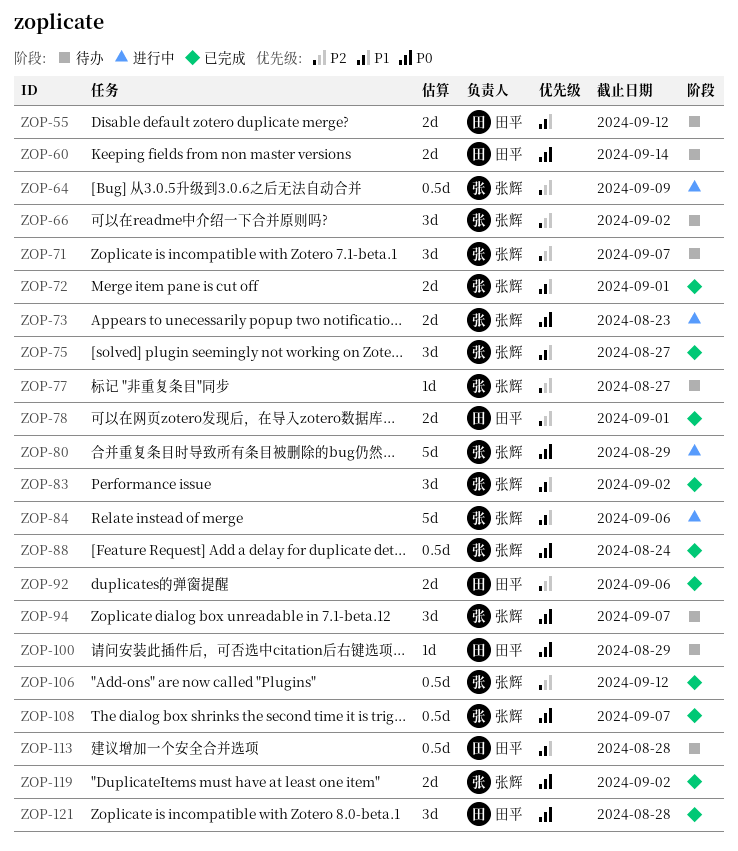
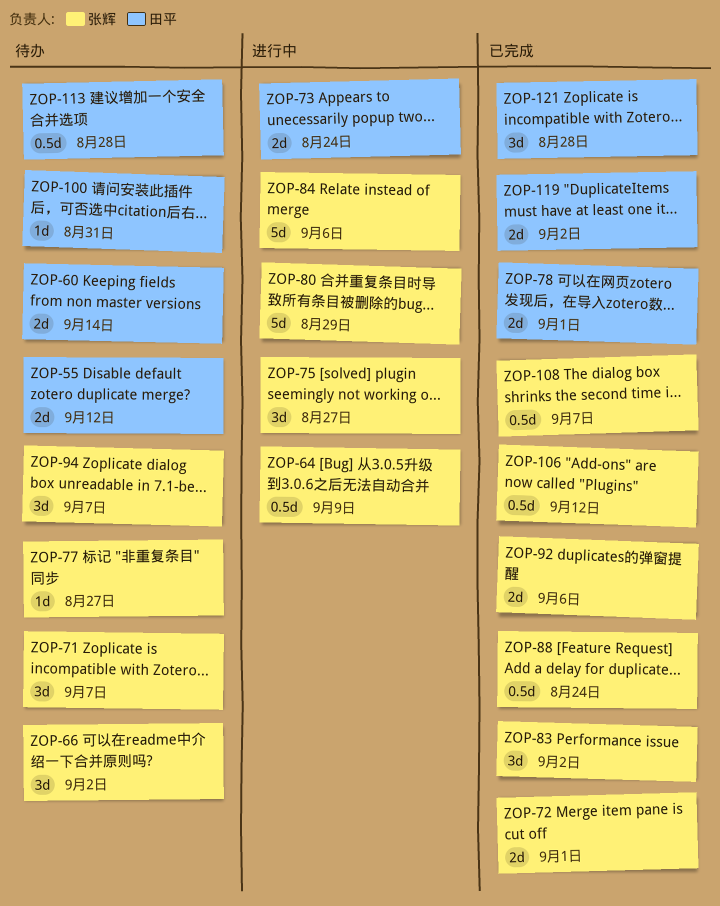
ZOP-73, owner: 张辉 -> 田平
ZOP-73, due: Aug 23 -> Aug 24
ZOP-75, status: 已完成 -> 进行中
ZOP-92, owner: 田平 -> 张辉
ZOP-100, due: Aug 29 -> Aug 31
ZOP-119, owner: 张辉 -> 田平

